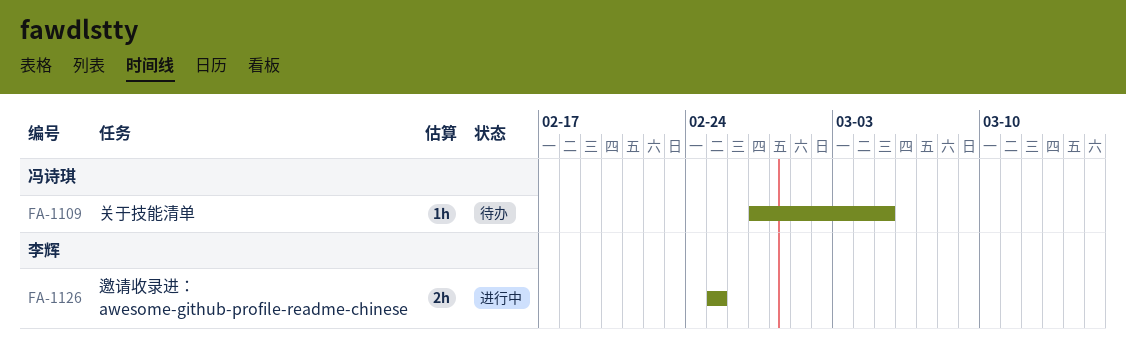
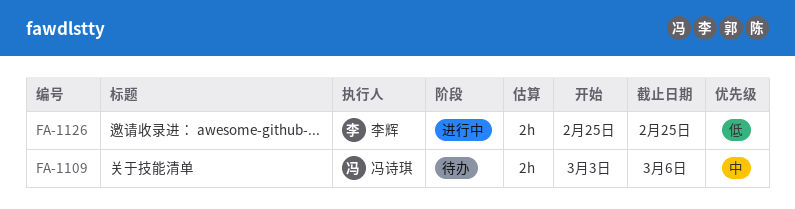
FA-1109, estimate: 1h -> 2h
FA-1109, start: Feb 27 -> Mar 3
FA-1109, due: Mar 5 -> Mar 6

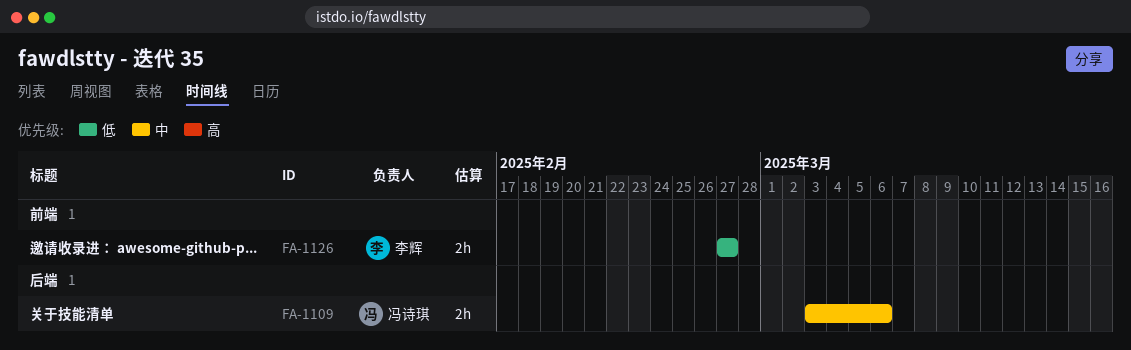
FA-1126, start: Feb 25 -> Feb 27
FA-1126, due: Feb 25 -> Feb 27

